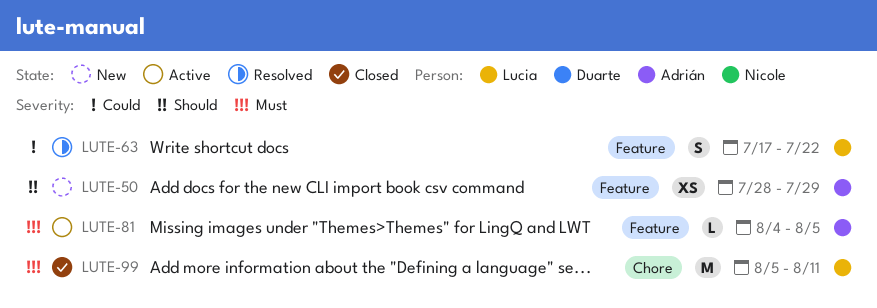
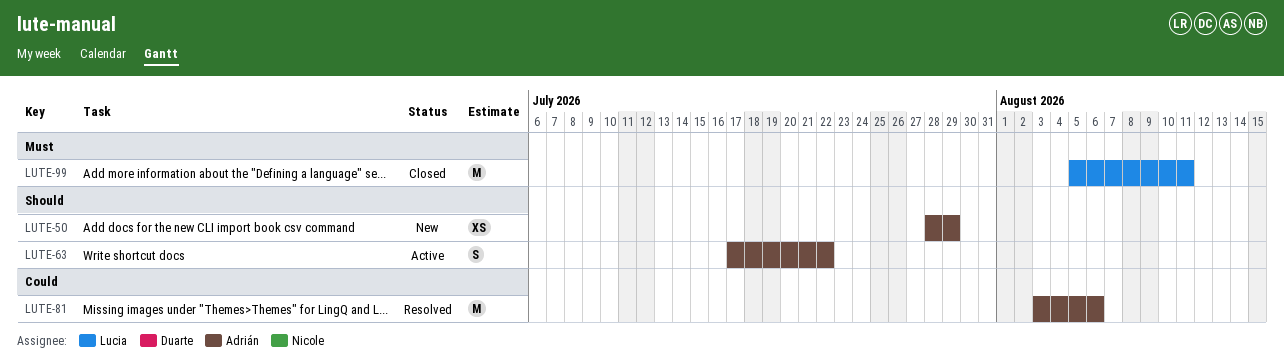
LUTE-63, status: Resolved -> Active
LUTE-63, owner: Lucia -> Adrián
LUTE-63, priority: Could -> Should
LUTE-81, status: Active -> Resolved
LUTE-81, priority: Must -> Could
LUTE-81, estimate: L -> M
LUTE-81, start: Aug 4 -> Aug 3
LUTE-81, due: Aug 5 -> Aug 6

